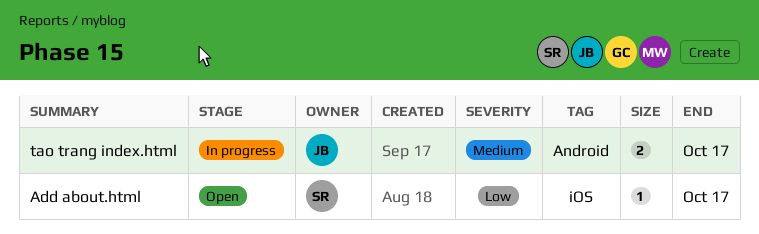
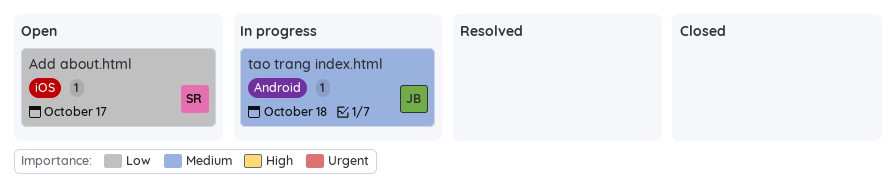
tao trang index.html, estimate: 2 -> 1
tao trang index.html, due: Oct 17 -> Oct 18

